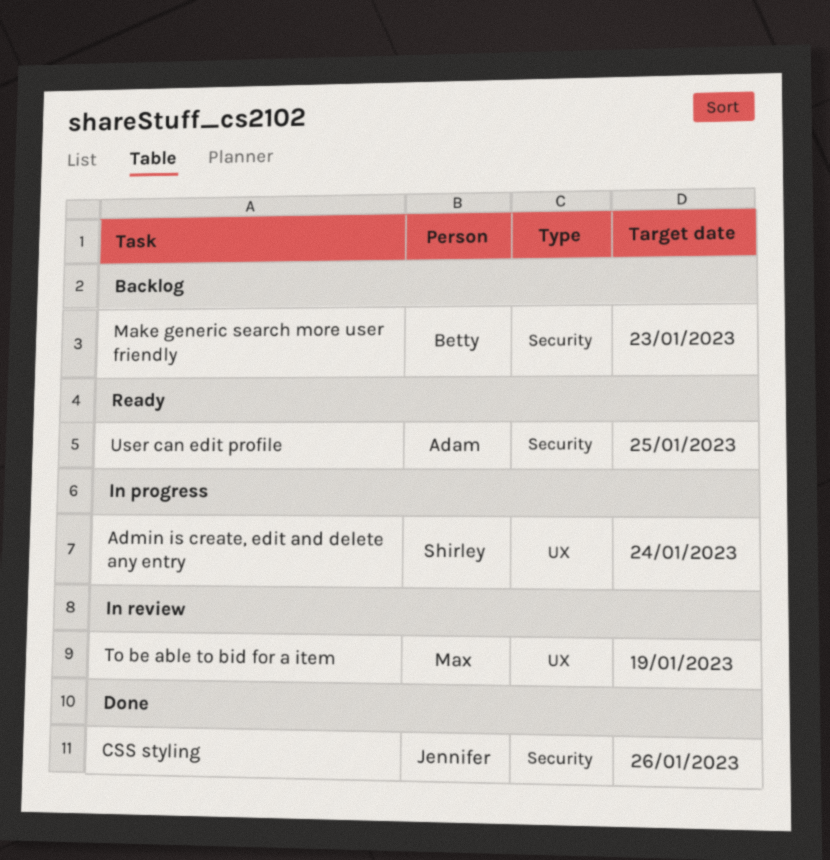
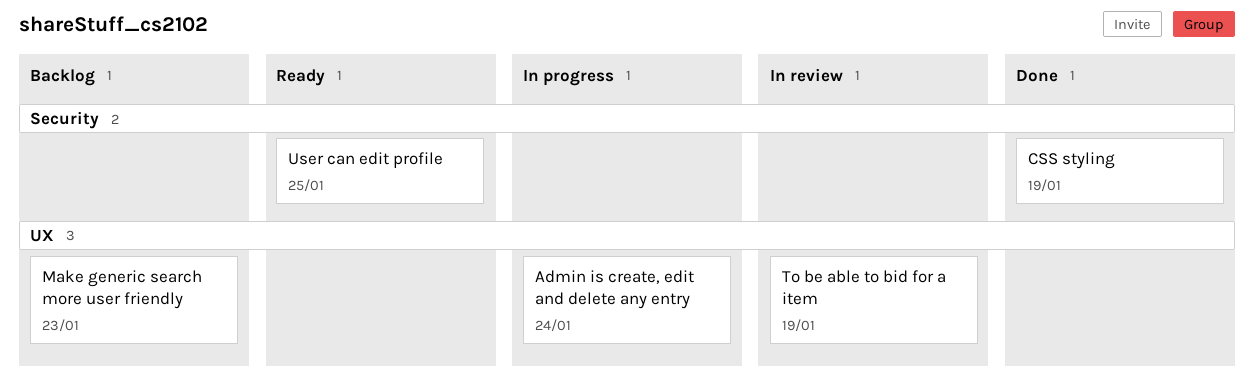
CSS styling, due: Jan 26 -> Jan 19
Make generic search more user friendly, label: Security -> UX

